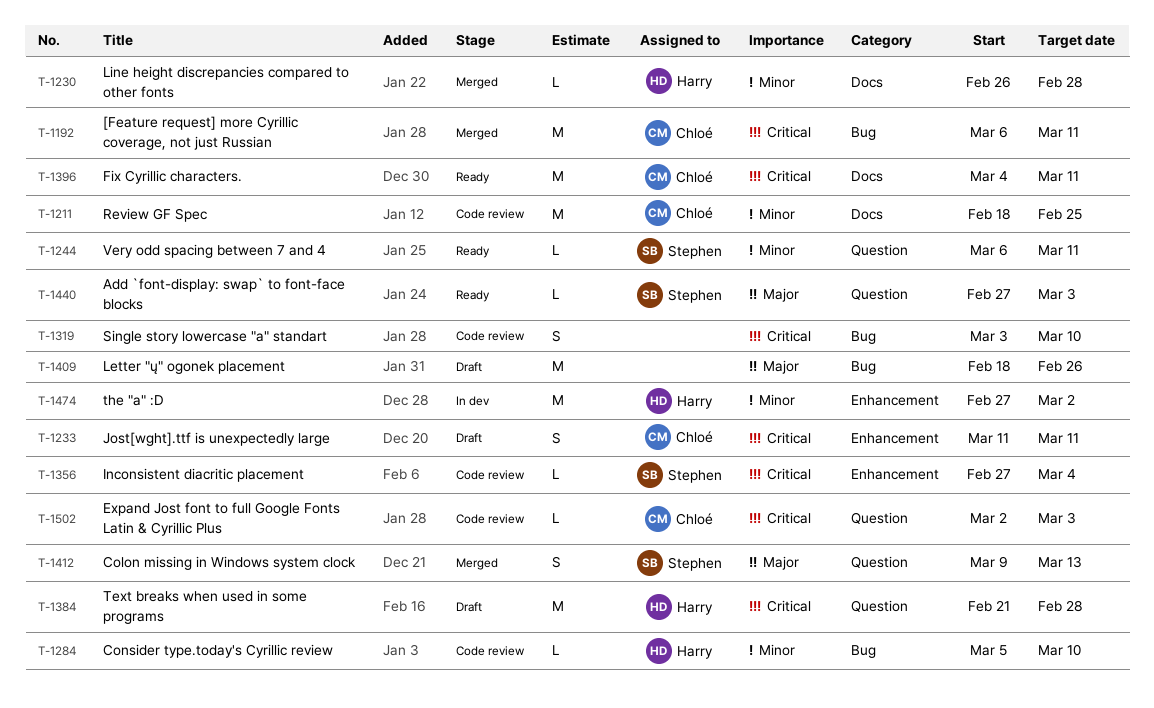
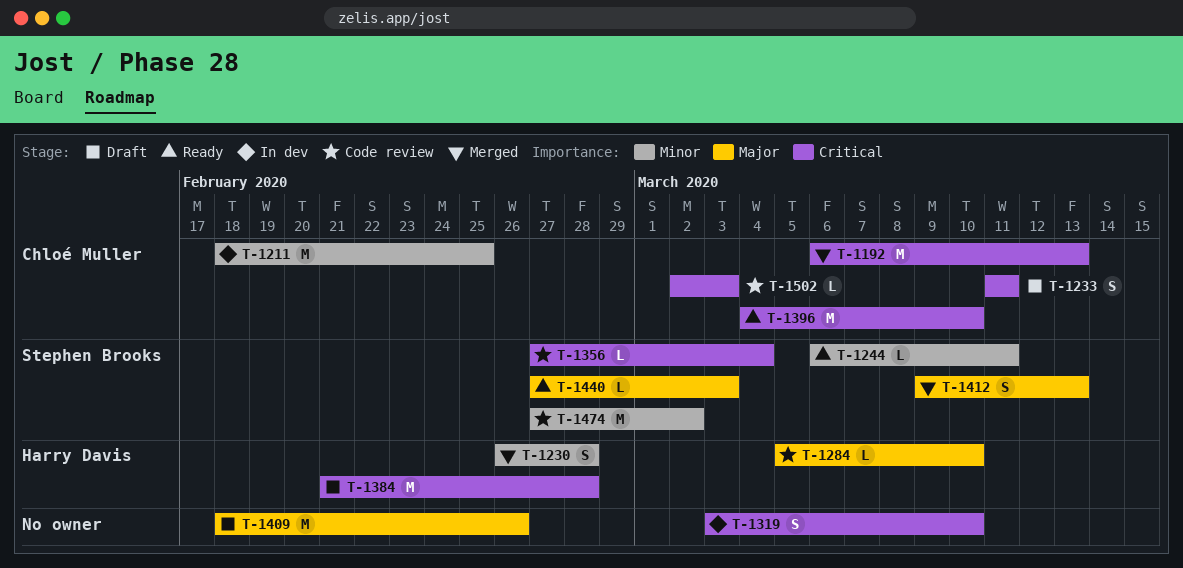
T-1192, due: Mar 11 -> Mar 13
T-1211, status: Code review -> In dev
T-1230, estimate: L -> S
T-1284, priority: Minor -> Major
T-1319, status: Code review -> In dev
T-1396, due: Mar 11 -> Mar 10
T-1474, status: In dev -> Code review
T-1474, owner: Harry Davis -> Stephen Brooks

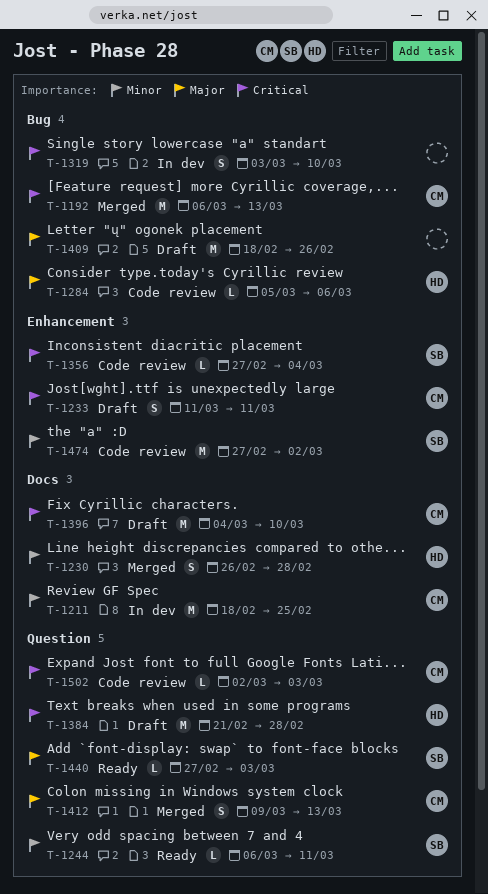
T-1284, due: Mar 10 -> Mar 6
T-1396, status: Ready -> Draft
T-1412, owner: Stephen Brooks -> Chloé Muller

